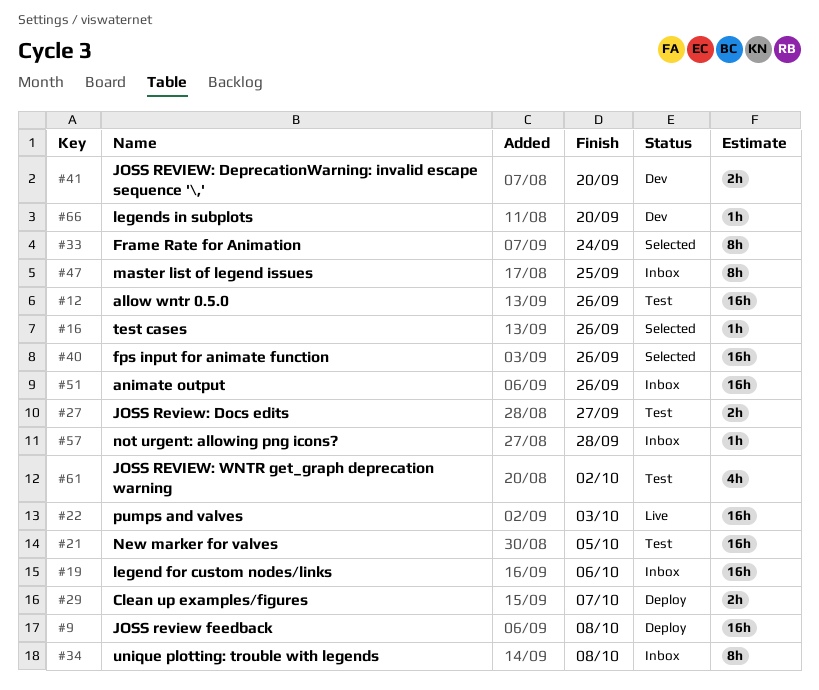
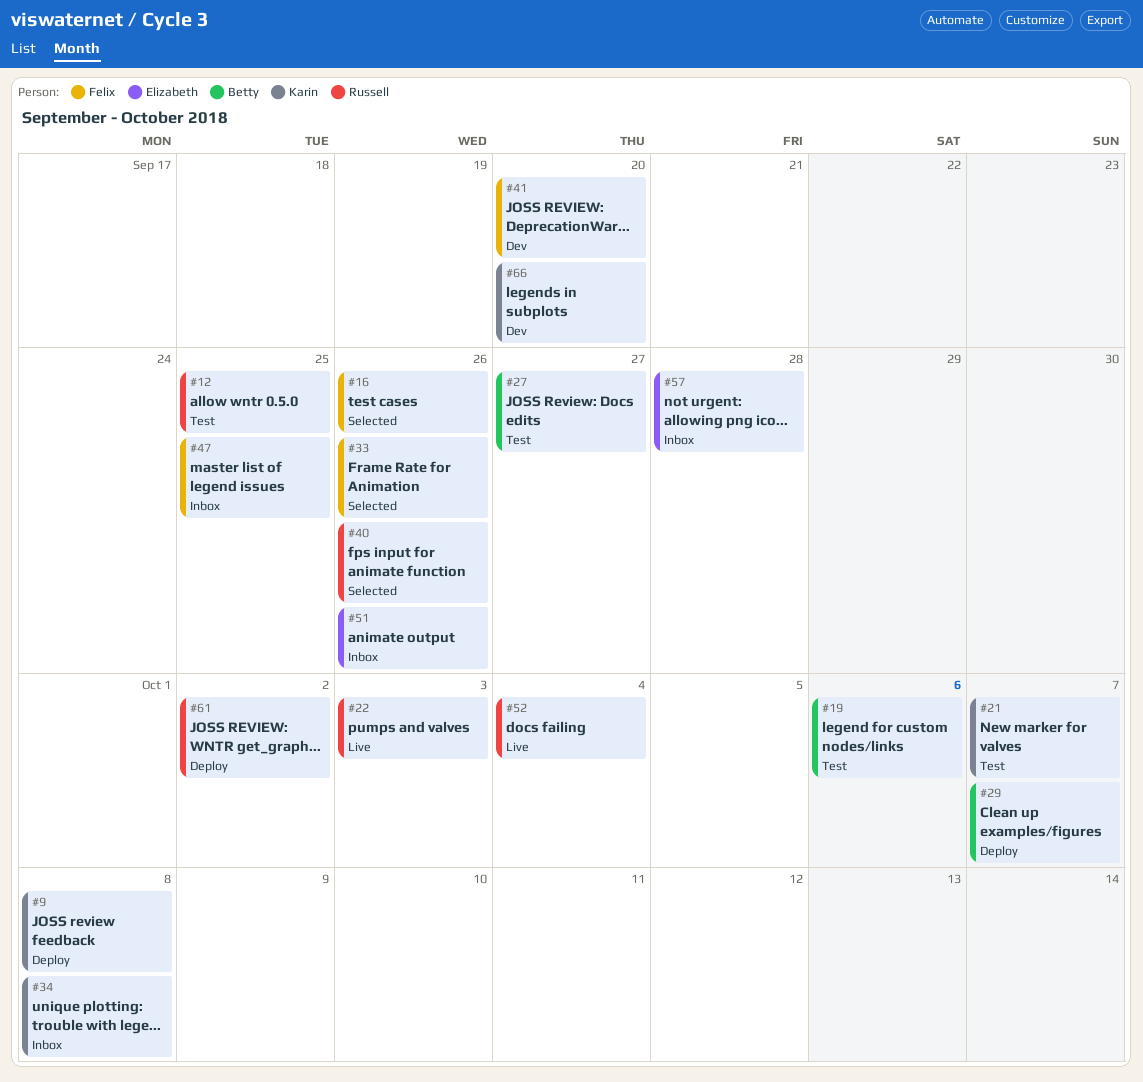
#12, due: Sep 26 -> Sep 25
#19, status: Inbox -> Test
#21, due: Oct 5 -> Oct 7
#33, due: Sep 24 -> Sep 26
#52: none -> present
#61, status: Test -> Deploy

